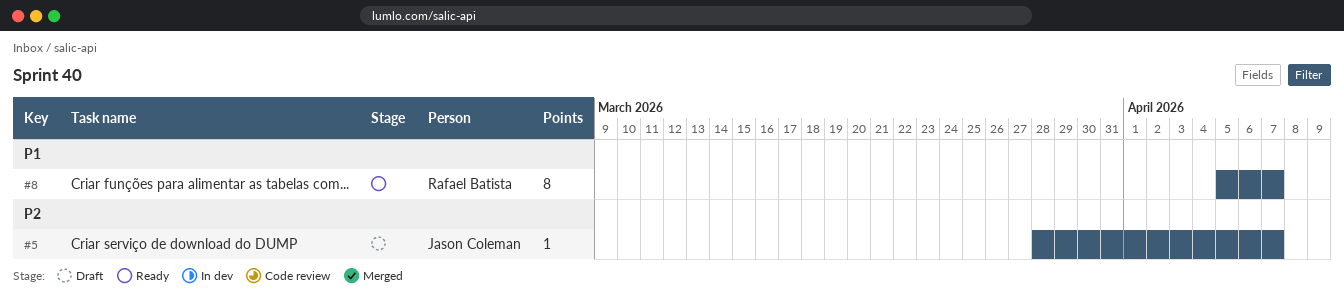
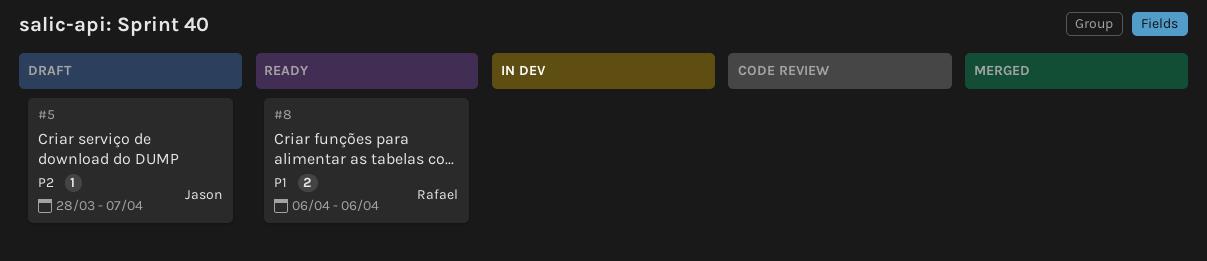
#8, estimate: 8 -> 2
#8, start: Apr 5 -> Apr 6
#8, due: Apr 7 -> Apr 6

